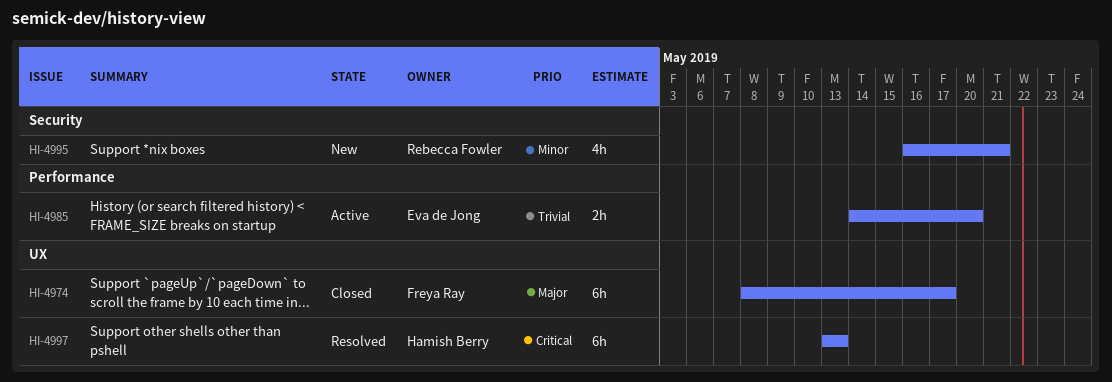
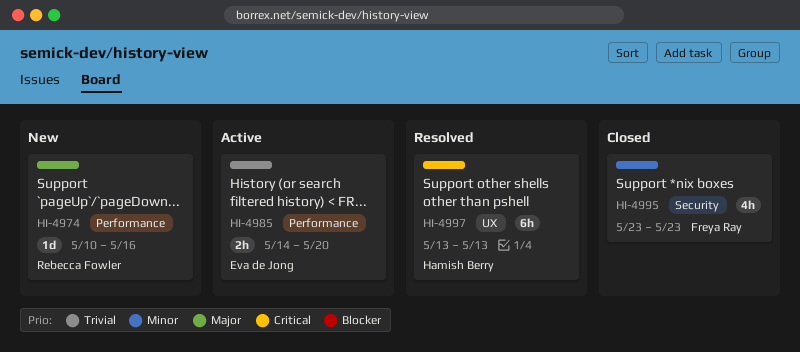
HI-4974, status: Closed -> New
HI-4974, owner: Freya Ray -> Rebecca Fowler
HI-4974, label: UX -> Performance
HI-4974, estimate: 6h -> 1d
HI-4974, start: May 8 -> May 10
HI-4974, due: May 17 -> May 16
HI-4995, status: New -> Closed
HI-4995, owner: Rebecca Fowler -> Freya Ray
HI-4995, start: May 16 -> May 23
HI-4995, due: May 21 -> May 23

